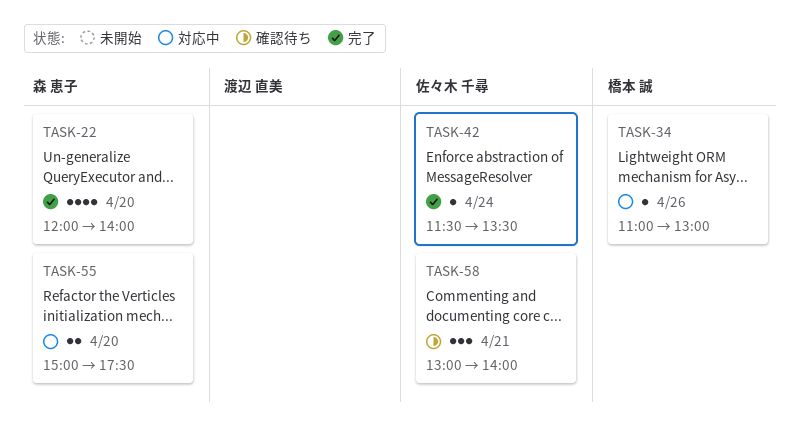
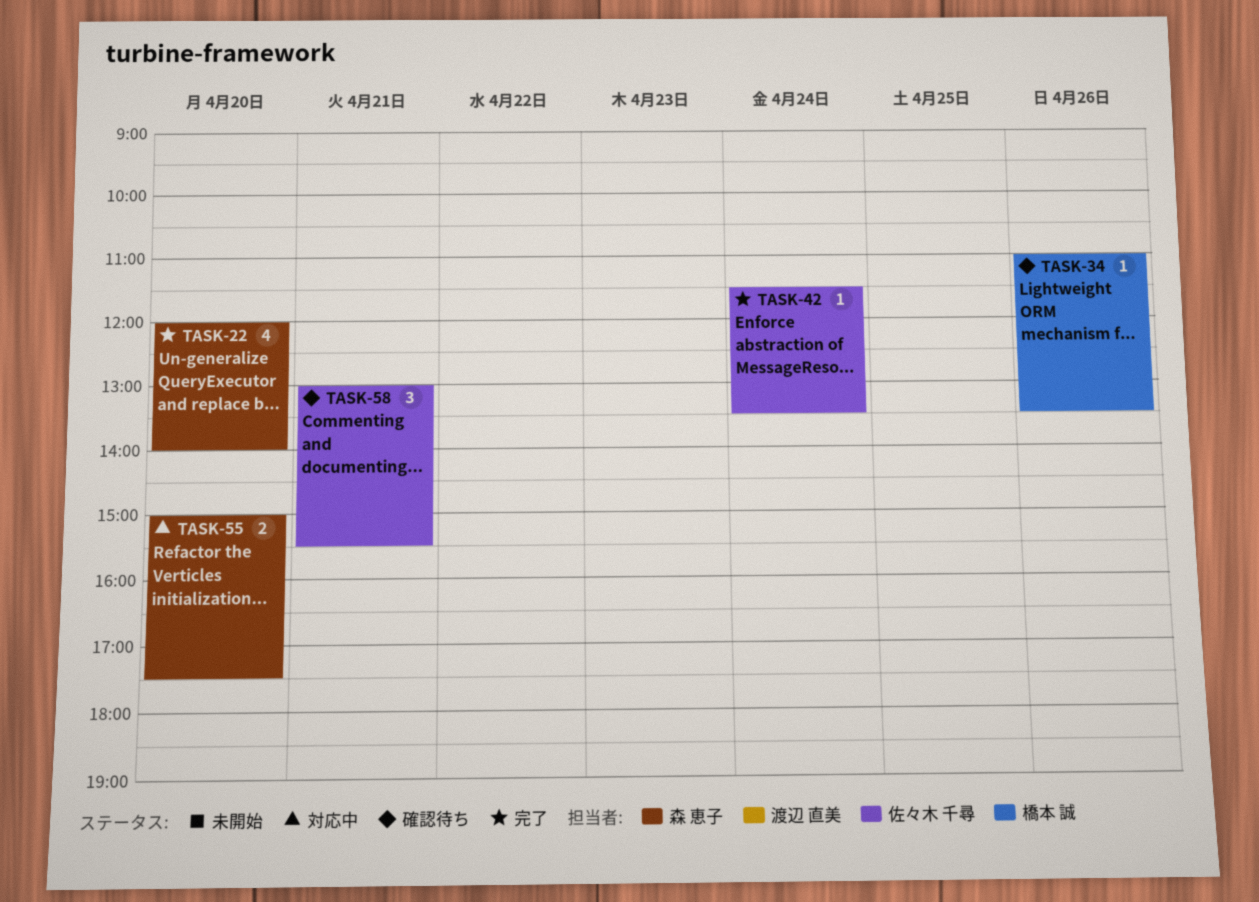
TASK-34, status: 対応中 -> 確認待ち
TASK-34, ends: 13:00 -> 13:30
TASK-58, ends: 14:00 -> 15:30

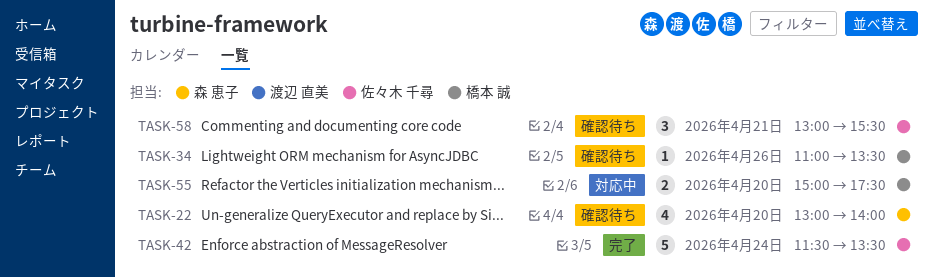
TASK-22, status: 完了 -> 確認待ち
TASK-22, begins: 12:00 -> 13:00
TASK-42, estimate: 1 -> 5
TASK-55, owner: 森 恵子 -> 橋本 誠

